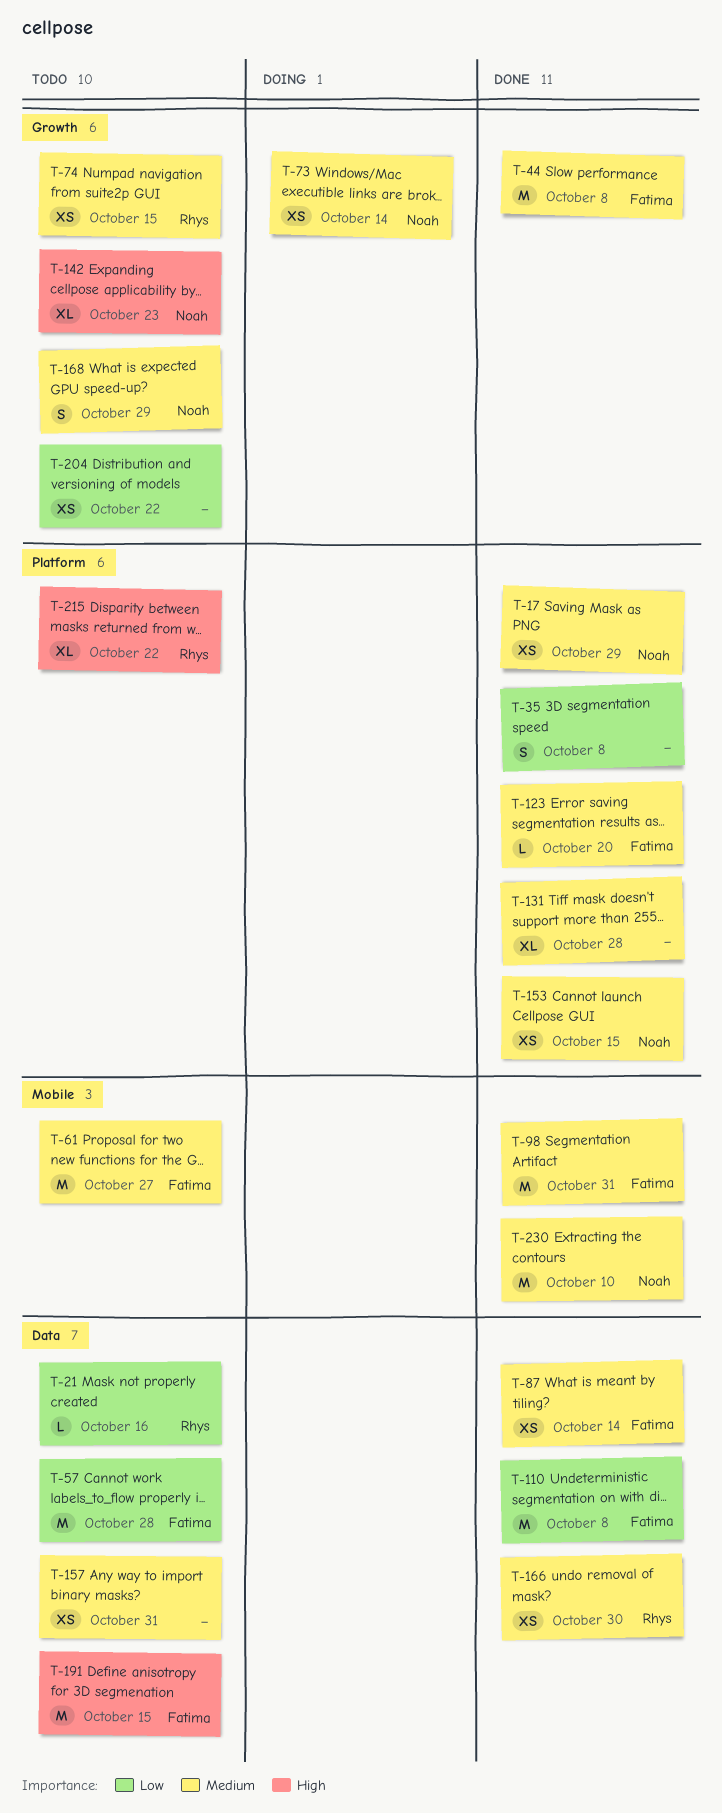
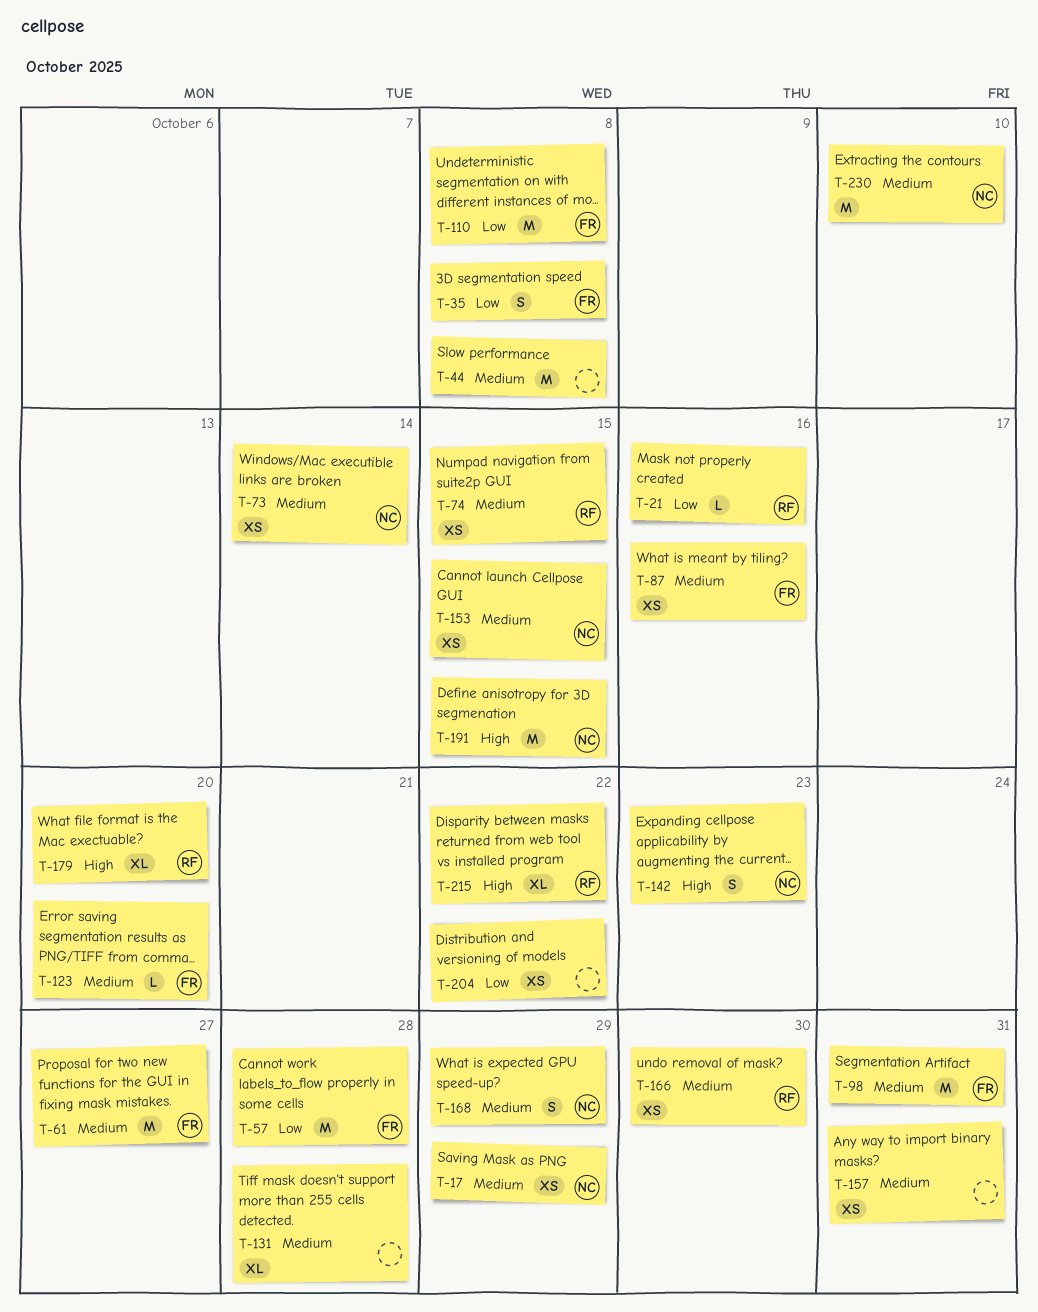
T-35, owner: none -> Fatima
T-44, owner: Fatima -> none
T-87, due: Oct 14 -> Oct 16
T-142, estimate: XL -> S
T-179: none -> present
T-191, owner: Fatima -> Noah

